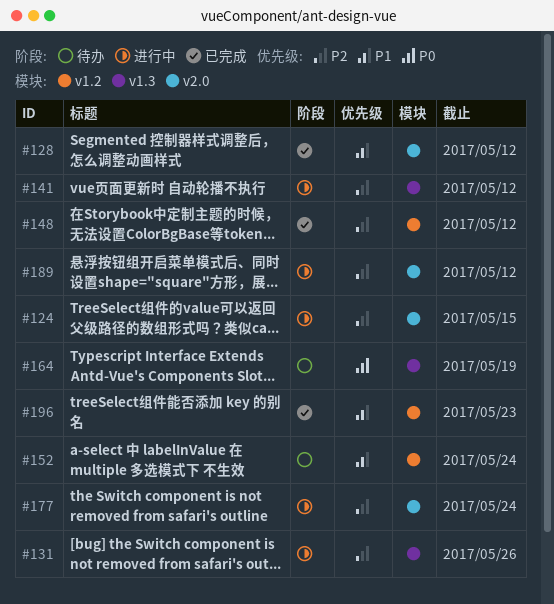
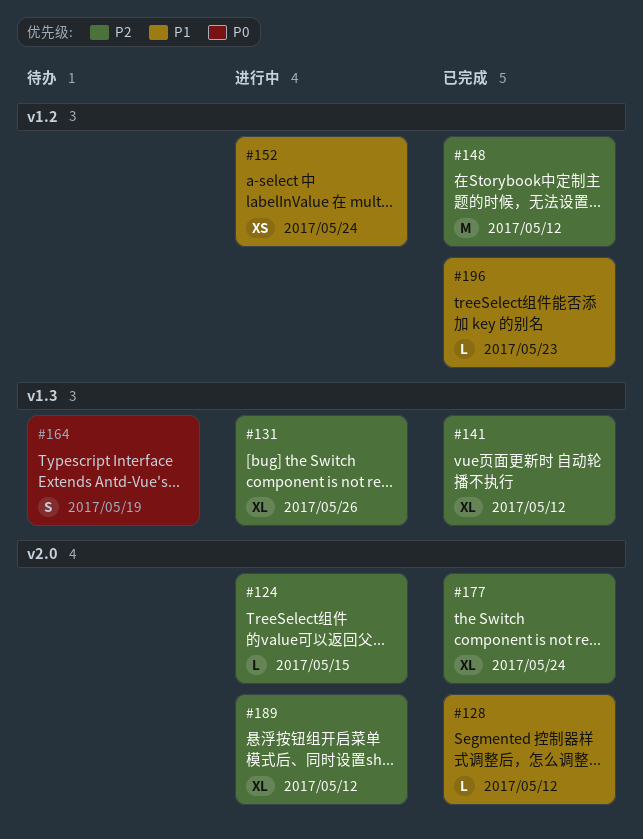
#141, status: 进行中 -> 已完成
#152, status: 待办 -> 进行中
#177, status: 进行中 -> 已完成

